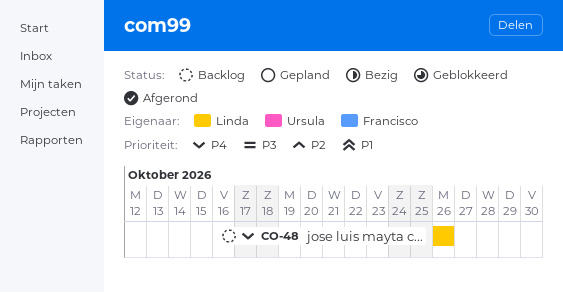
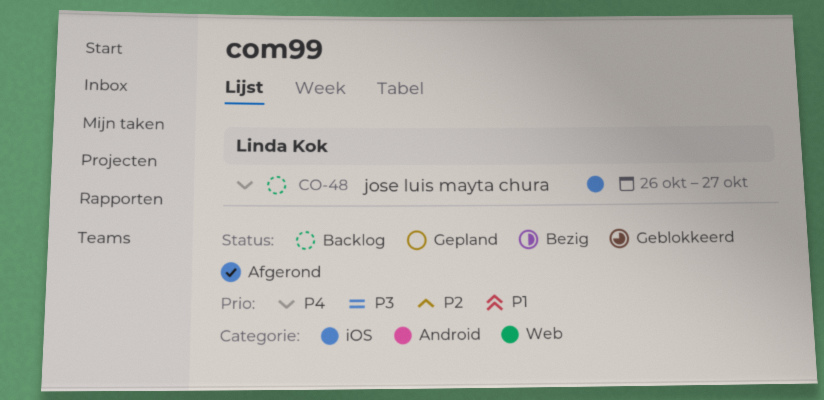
CO-48, due: Oct 26 -> Oct 27

